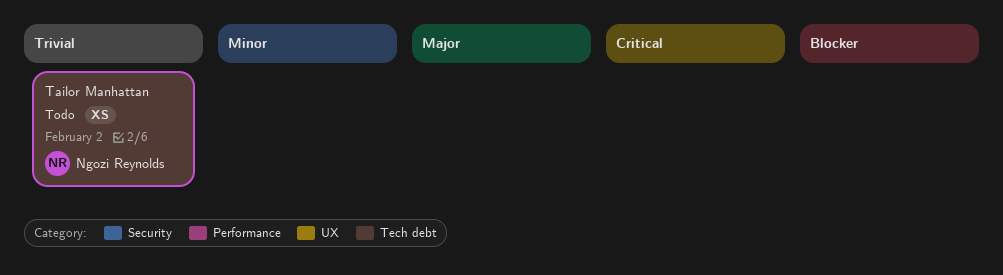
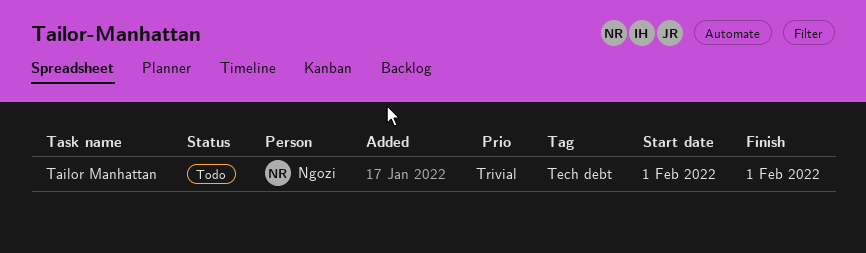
Tailor Manhattan, due: Feb 2 -> Feb 1

